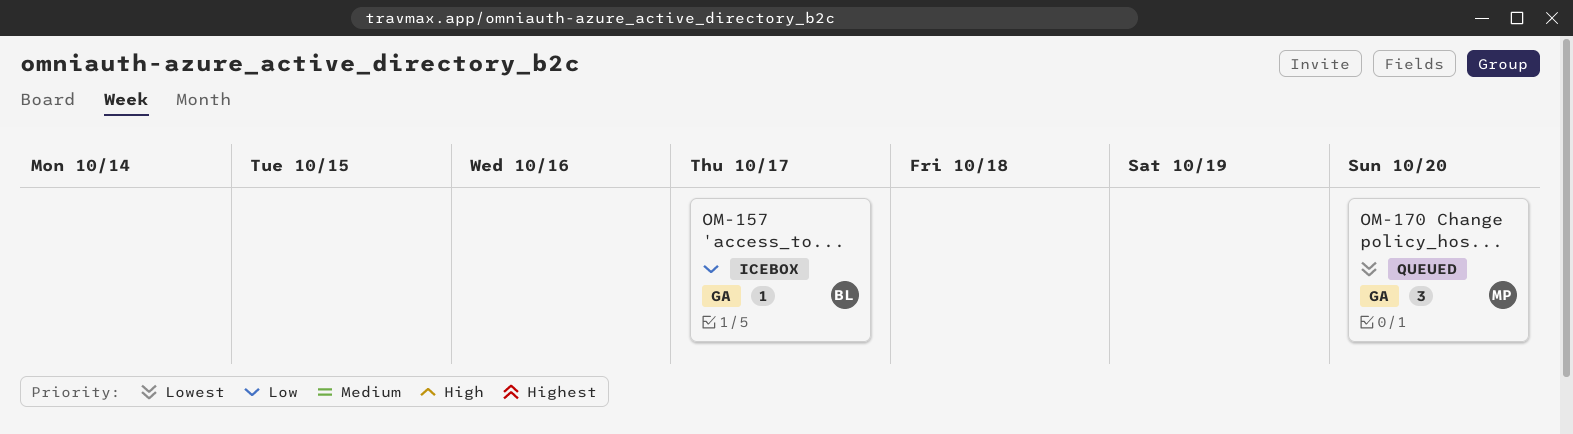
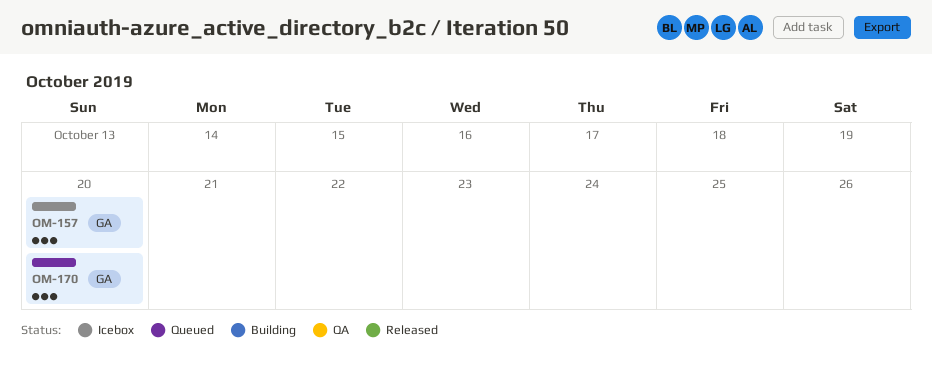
OM-157, estimate: 1 -> 3
OM-157, due: Oct 17 -> Oct 20

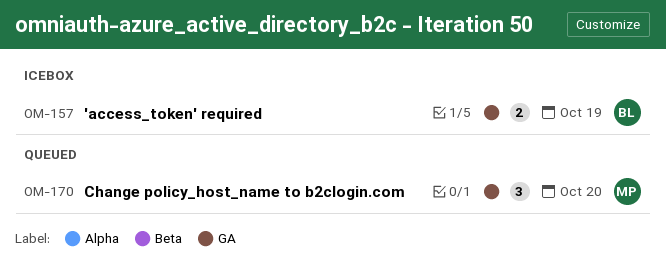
OM-157, estimate: 3 -> 2
OM-157, due: Oct 20 -> Oct 19

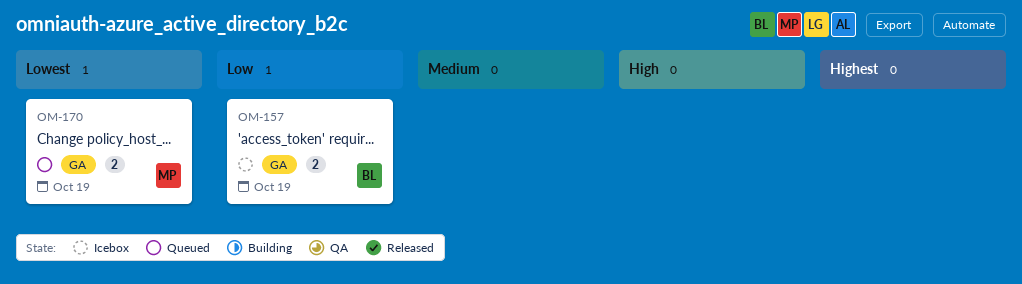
OM-170, estimate: 3 -> 2
OM-170, due: Oct 20 -> Oct 19

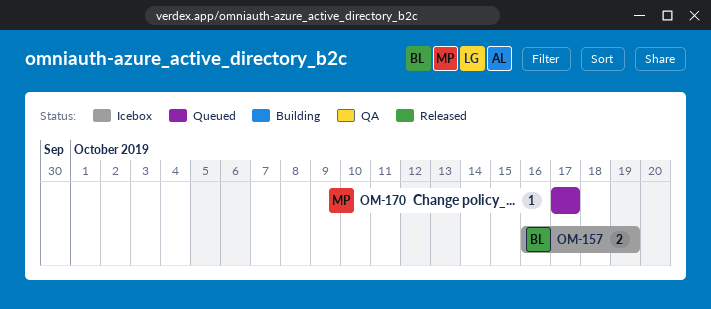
OM-170, estimate: 2 -> 1
OM-170, due: Oct 19 -> Oct 17

